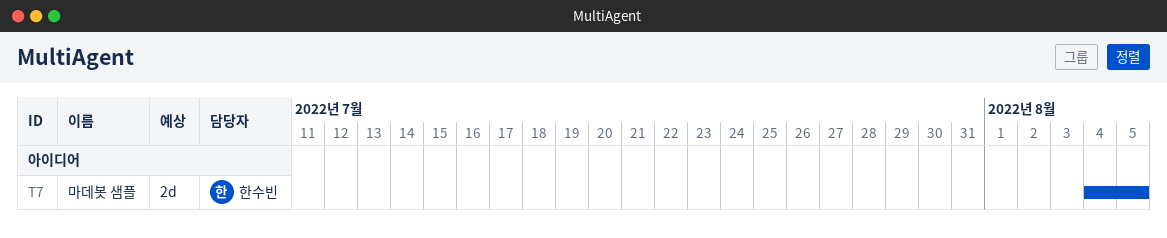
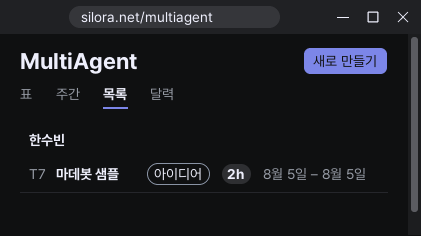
T7, estimate: 2d -> 2h
T7, start: Aug 4 -> Aug 5

